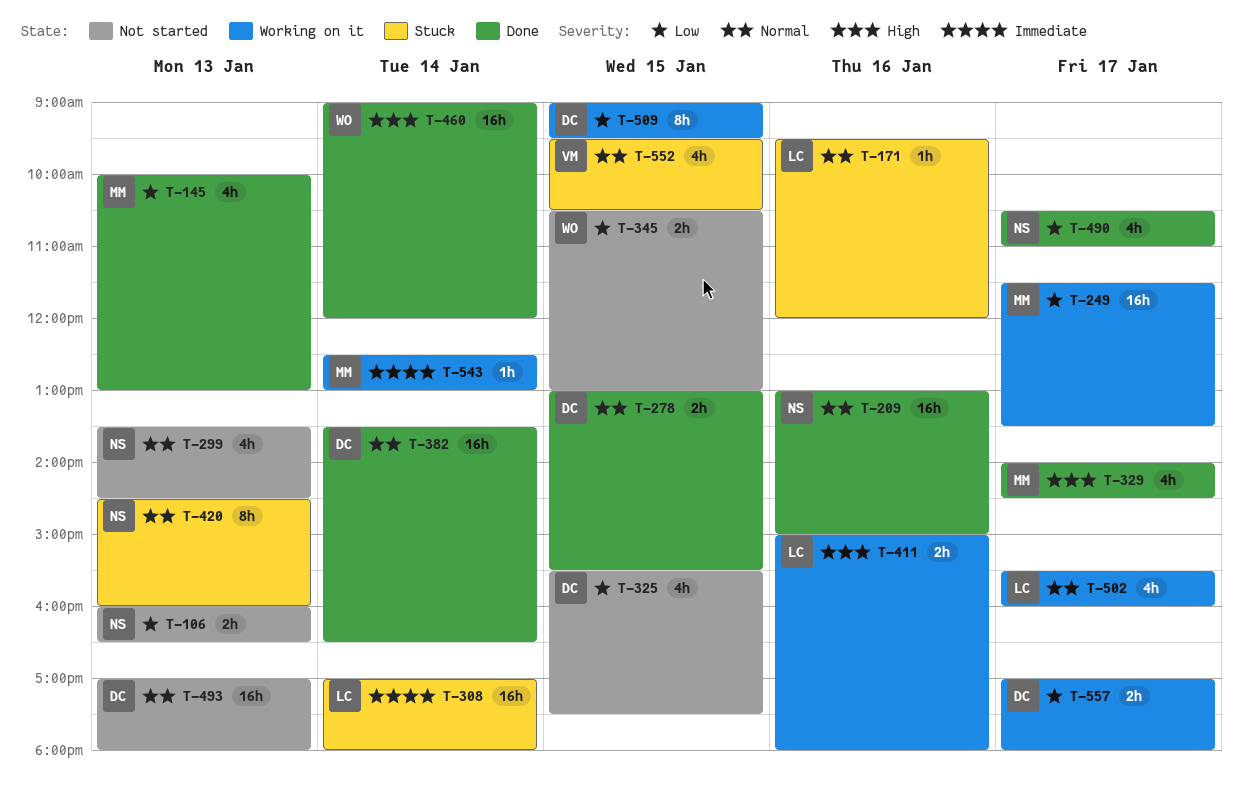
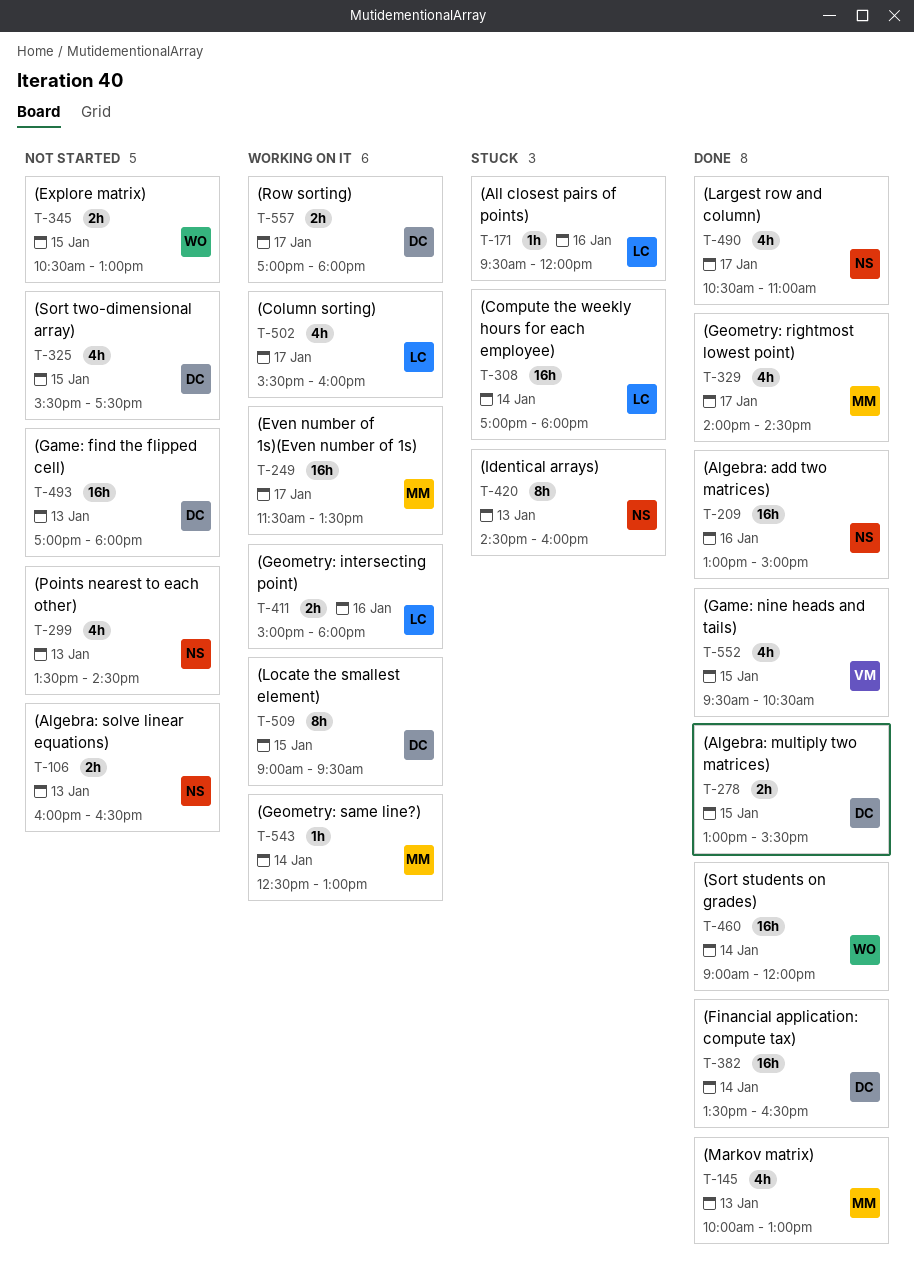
T-552, status: Stuck -> Done

